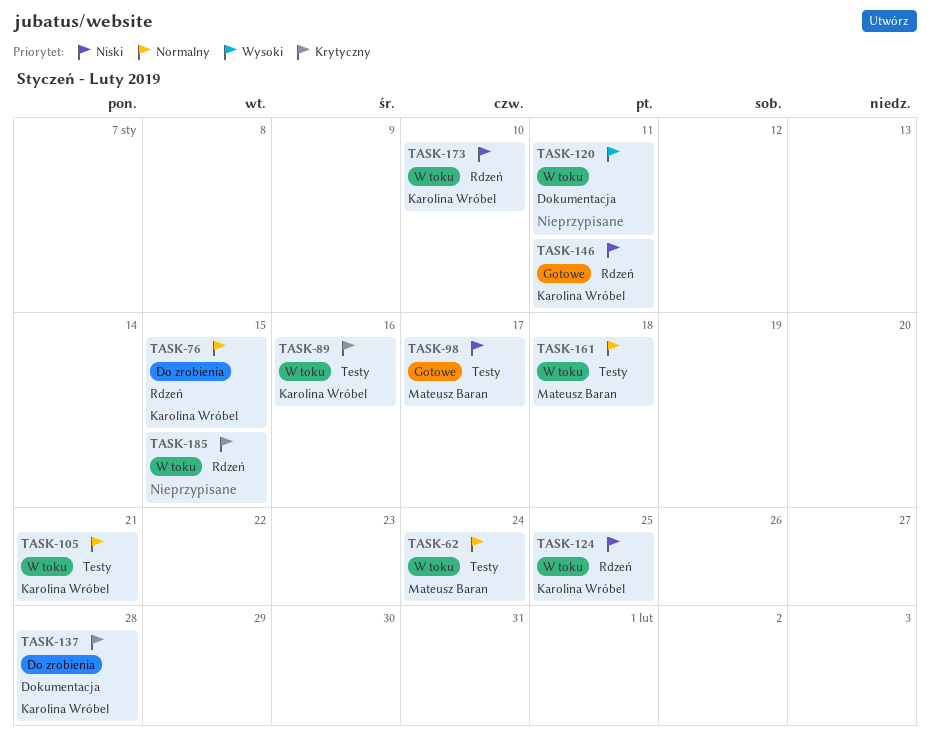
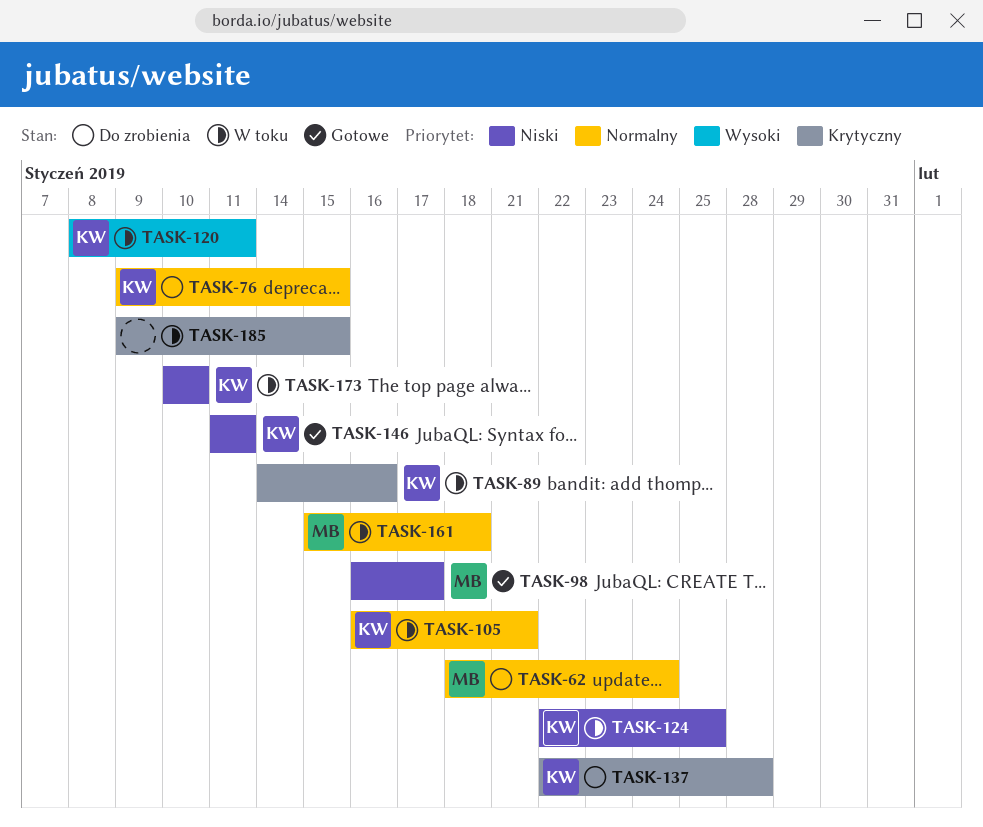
TASK-62, status: W toku -> Do zrobienia
TASK-120, owner: none -> Karolina Wróbel

